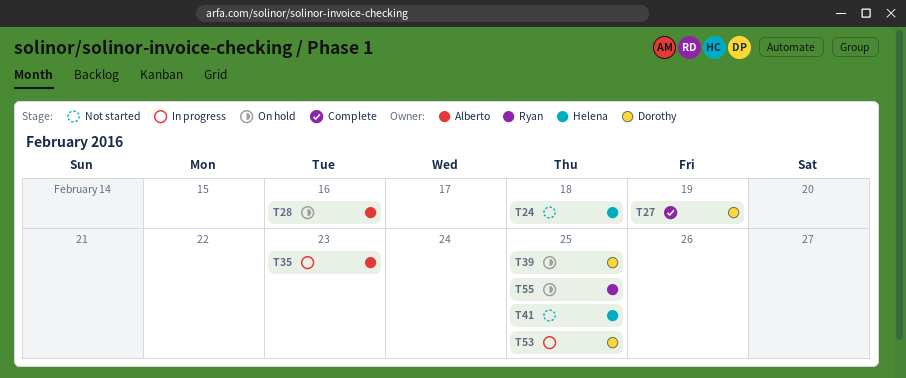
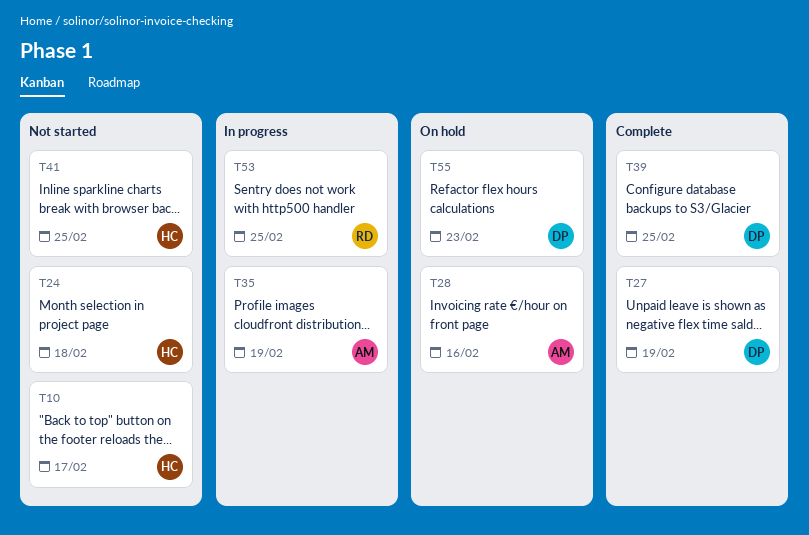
T10: none -> present
T35, due: Feb 23 -> Feb 19
T39, status: On hold -> Complete
T53, owner: Dorothy -> Ryan
T55, owner: Ryan -> Dorothy
T55, due: Feb 25 -> Feb 23

